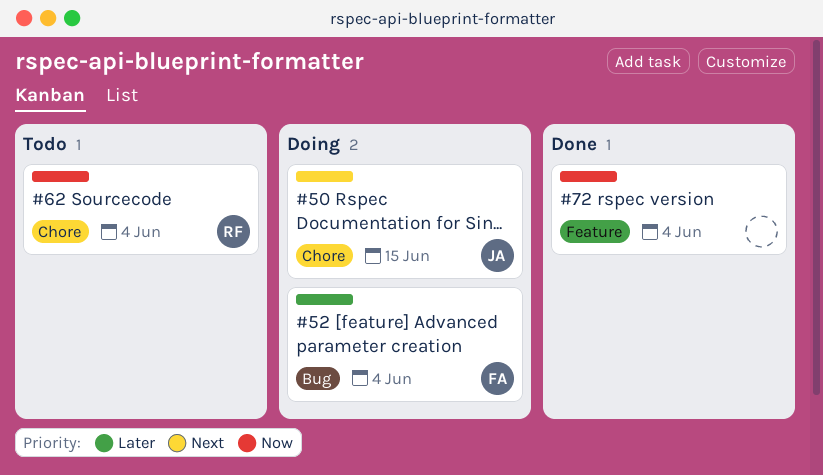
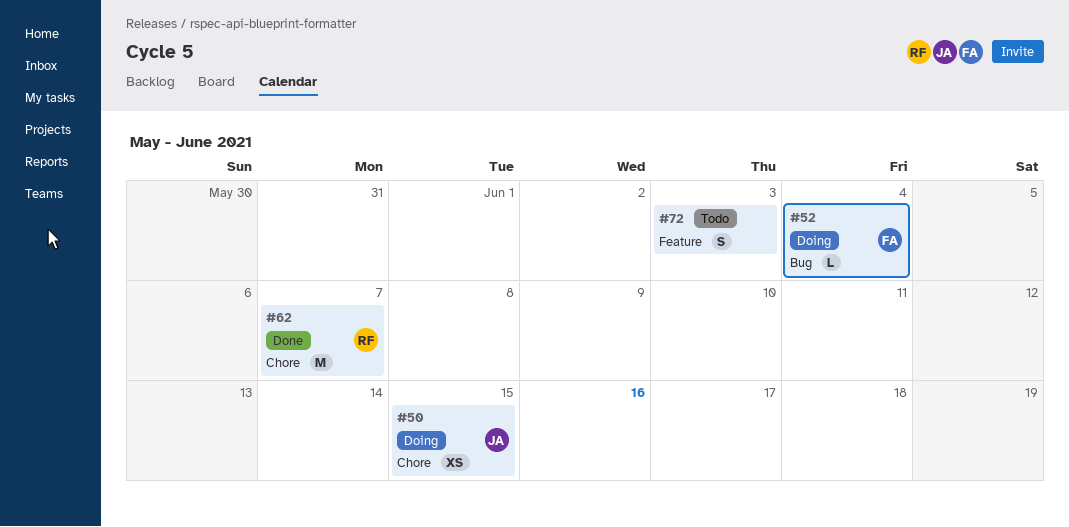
#62, status: Todo -> Done
#62, due: Jun 4 -> Jun 7
#72, status: Done -> Todo
#72, due: Jun 4 -> Jun 3

